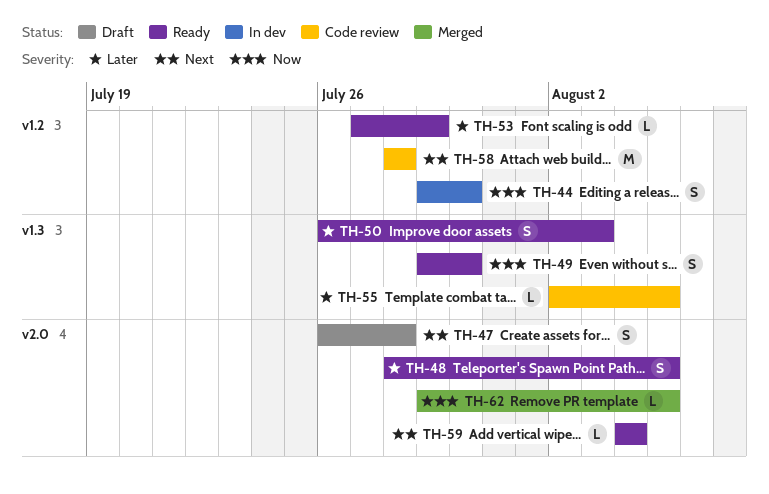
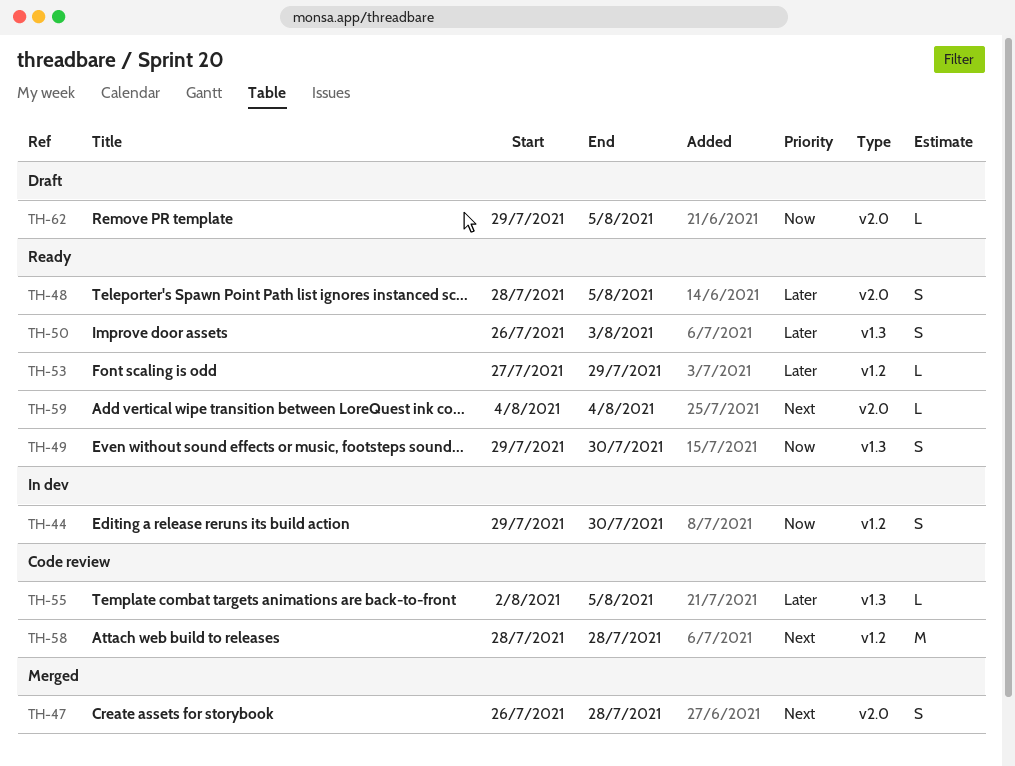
TH-47, status: Draft -> Merged
TH-62, status: Merged -> Draft

